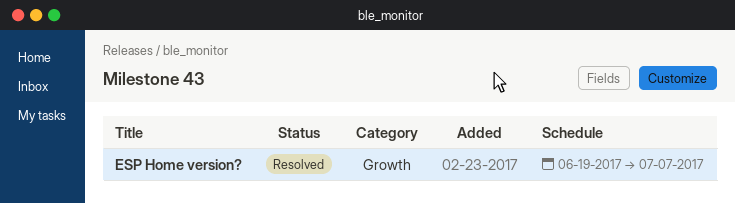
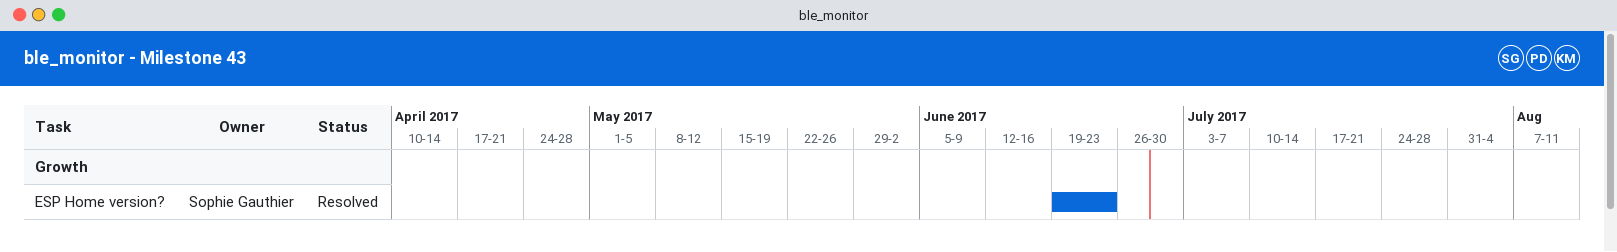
ESP Home version?, due: Jul 7 -> Jun 23

